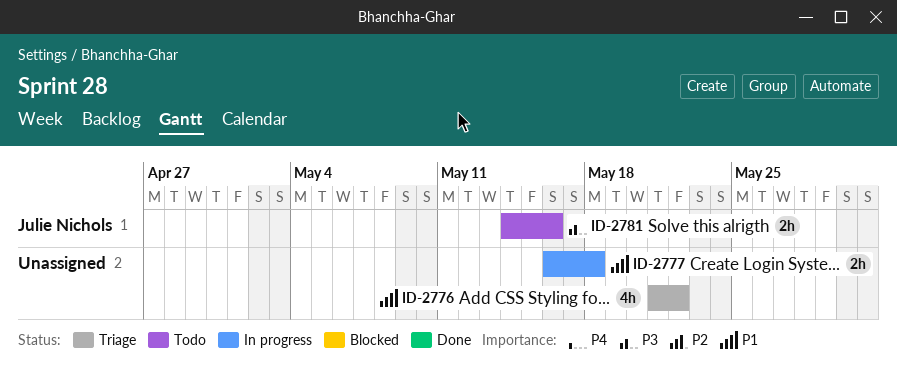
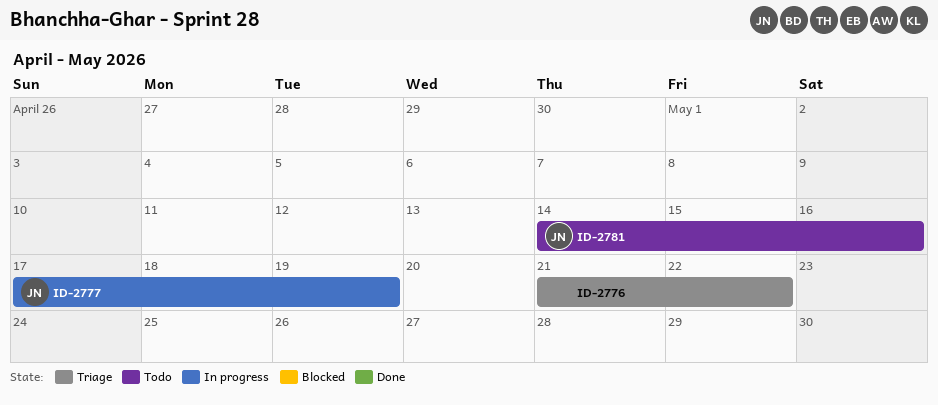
ID-2777, owner: none -> Julie Nichols
ID-2777, start: May 16 -> May 17
ID-2777, due: May 18 -> May 19

